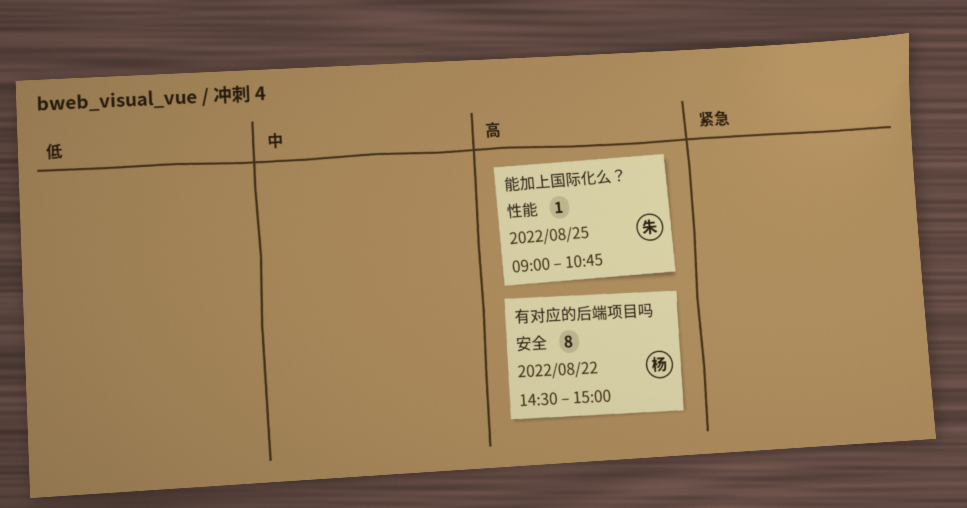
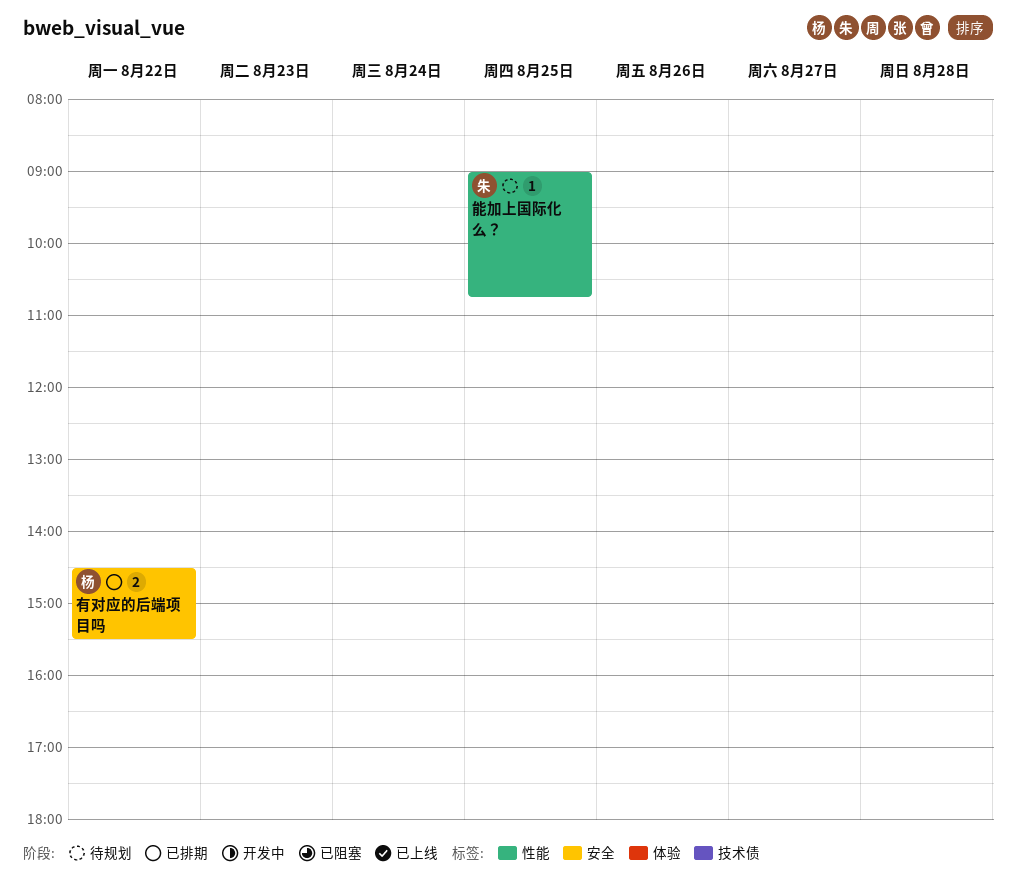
有对应的后端项目吗, estimate: 8 -> 2
有对应的后端项目吗, ends: 15:00 -> 15:30

